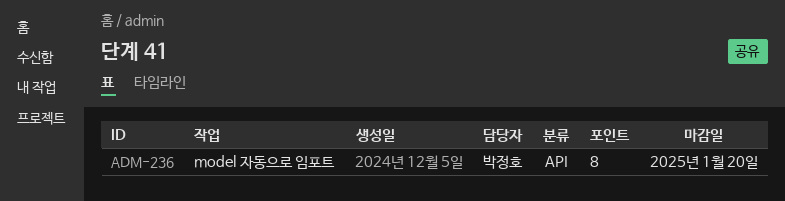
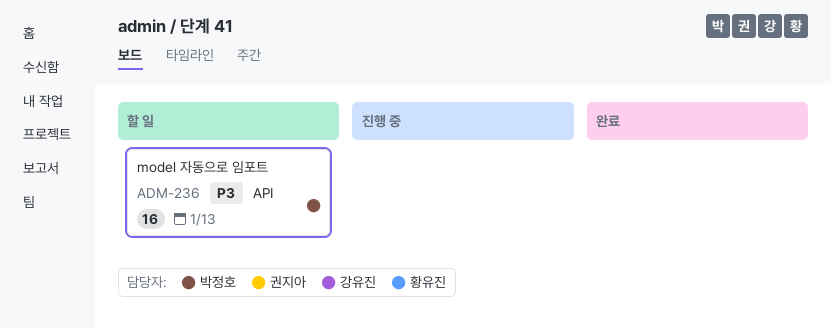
ADM-236, estimate: 8 -> 16
ADM-236, due: Jan 20 -> Jan 13

